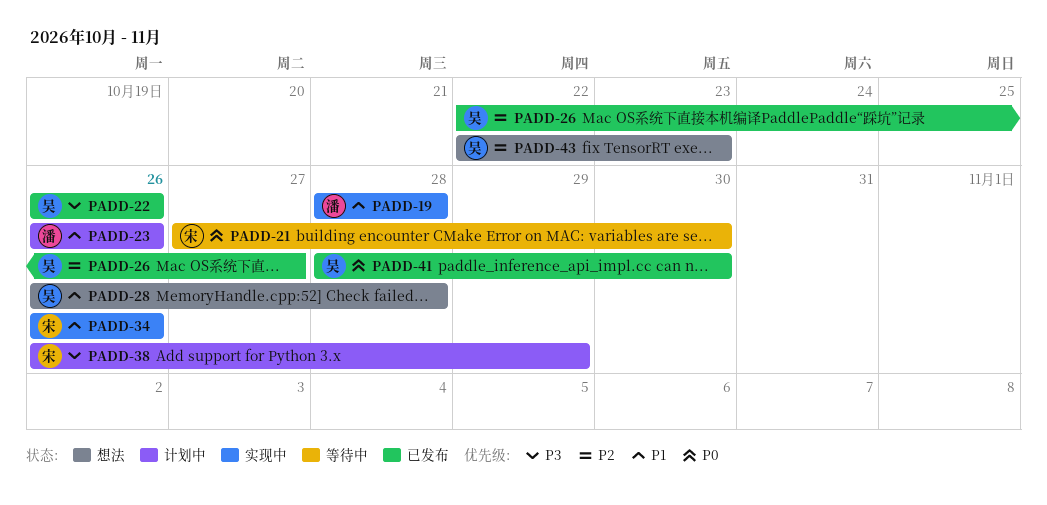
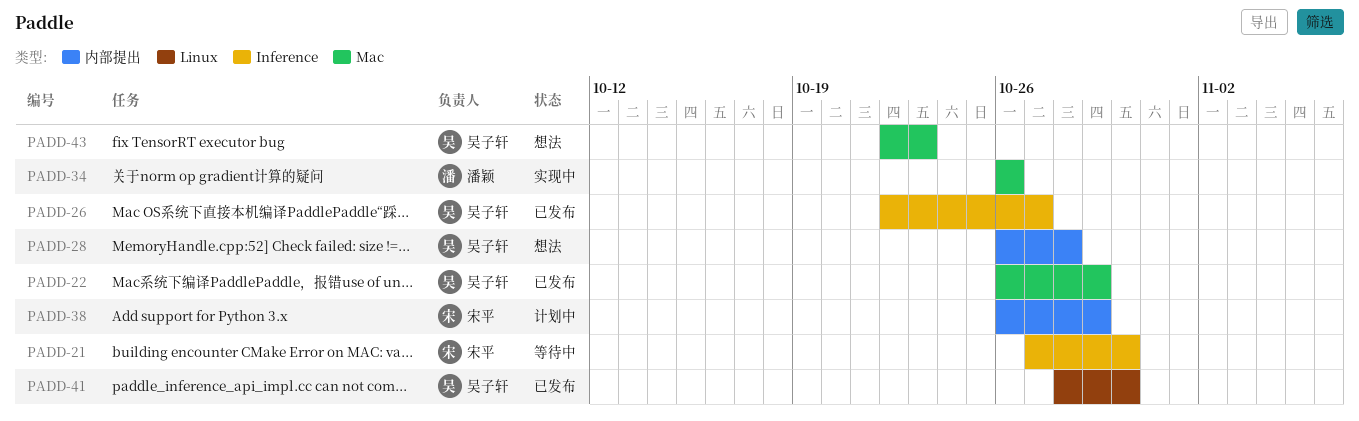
PADD-19: present -> none
PADD-22, due: Oct 26 -> Oct 29
PADD-23: present -> none
PADD-34, owner: 宋平 -> 潘颖

